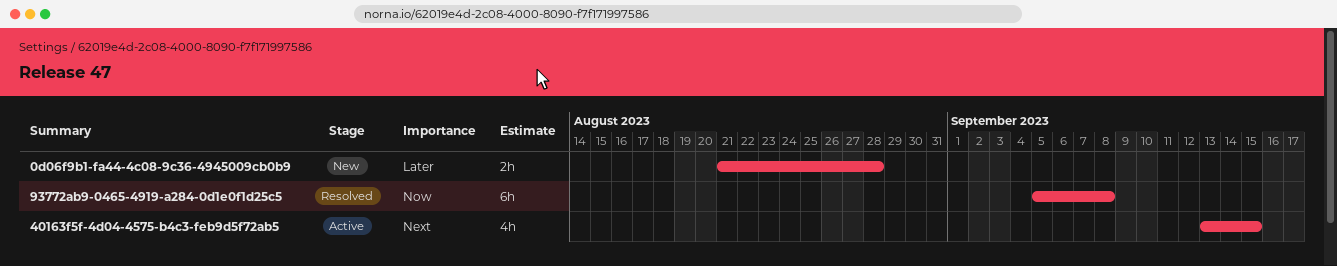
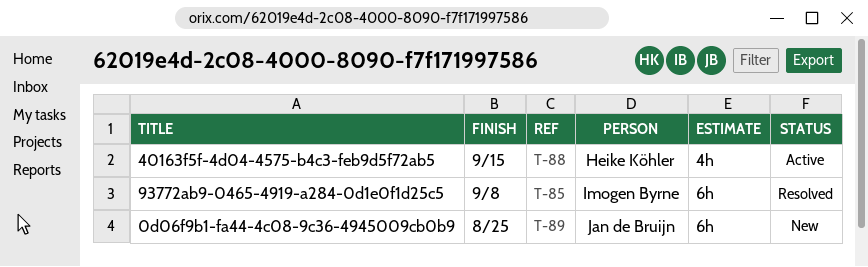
0d06f9b1-fa44-4c08-9c36-4945009cb0b9, estimate: 2h -> 6h
0d06f9b1-fa44-4c08-9c36-4945009cb0b9, due: Aug 28 -> Aug 25

